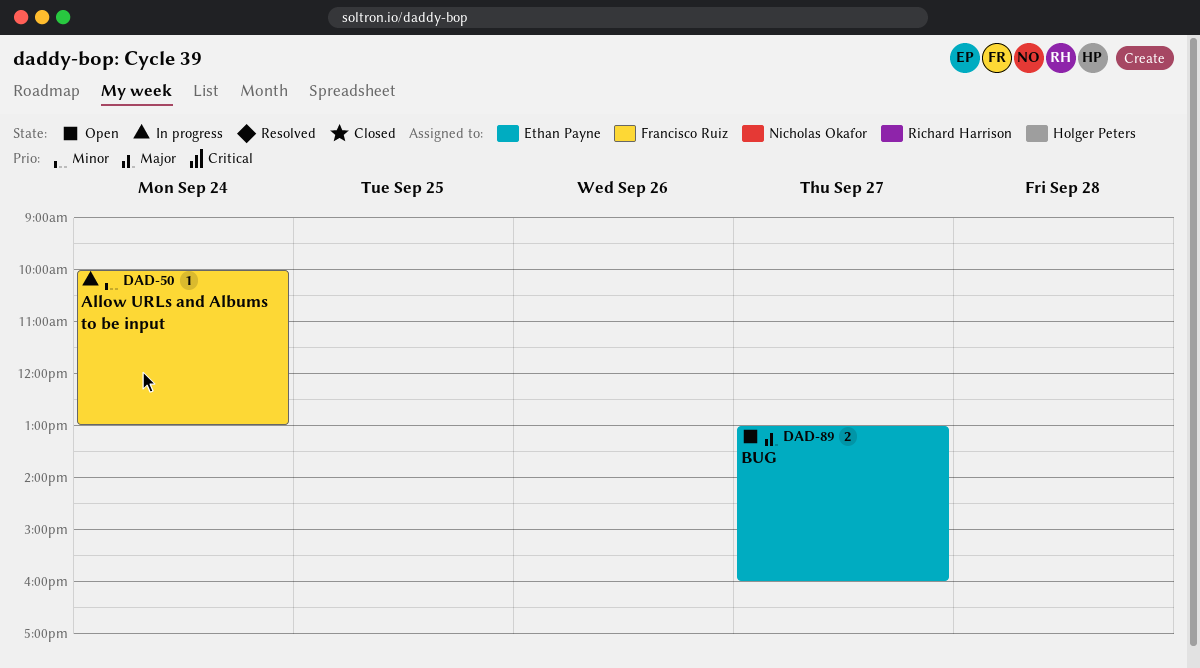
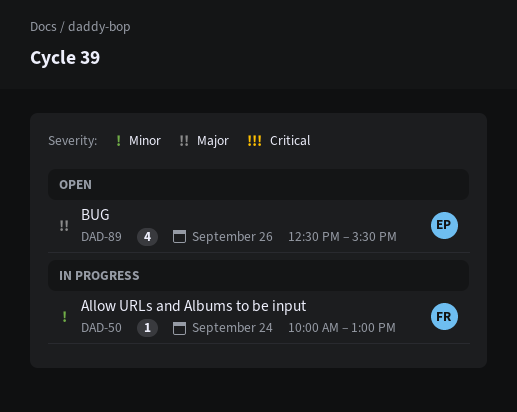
DAD-89, estimate: 2 -> 4
DAD-89, day: Sep 27 -> Sep 26
DAD-89, begins: 13:00 -> 12:30
DAD-89, ends: 16:00 -> 15:30

